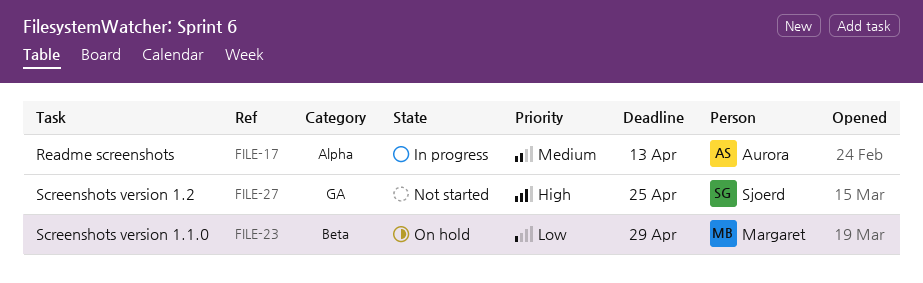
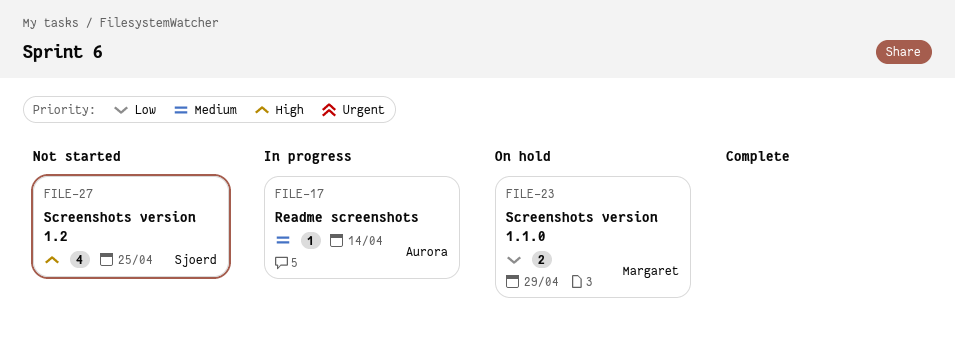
FILE-17, due: Apr 13 -> Apr 14

